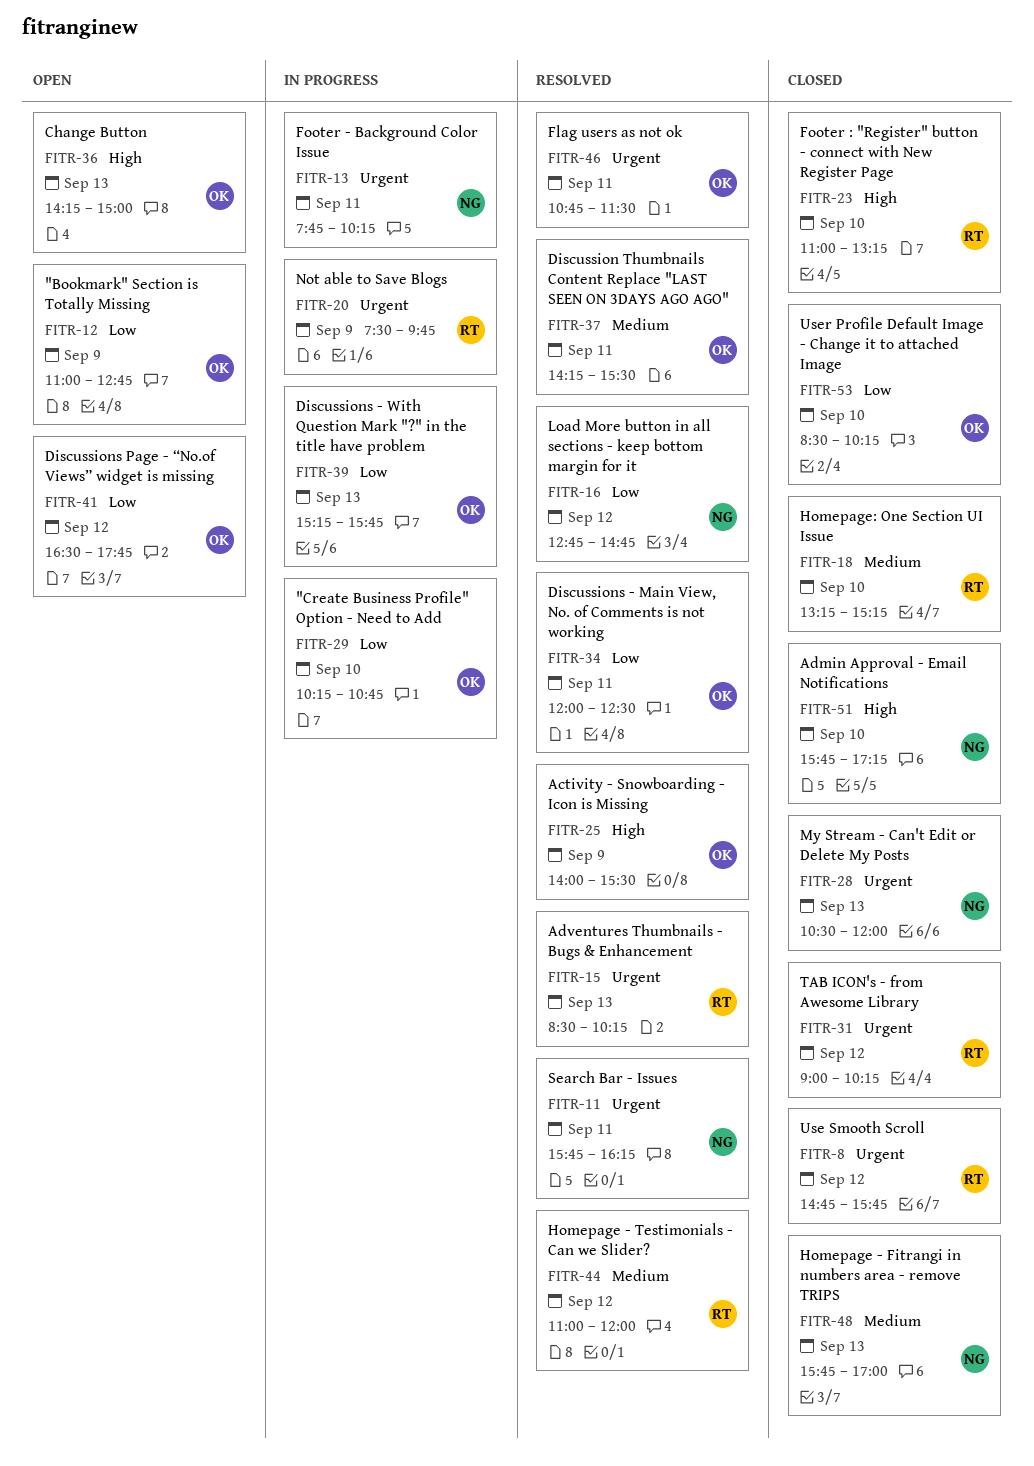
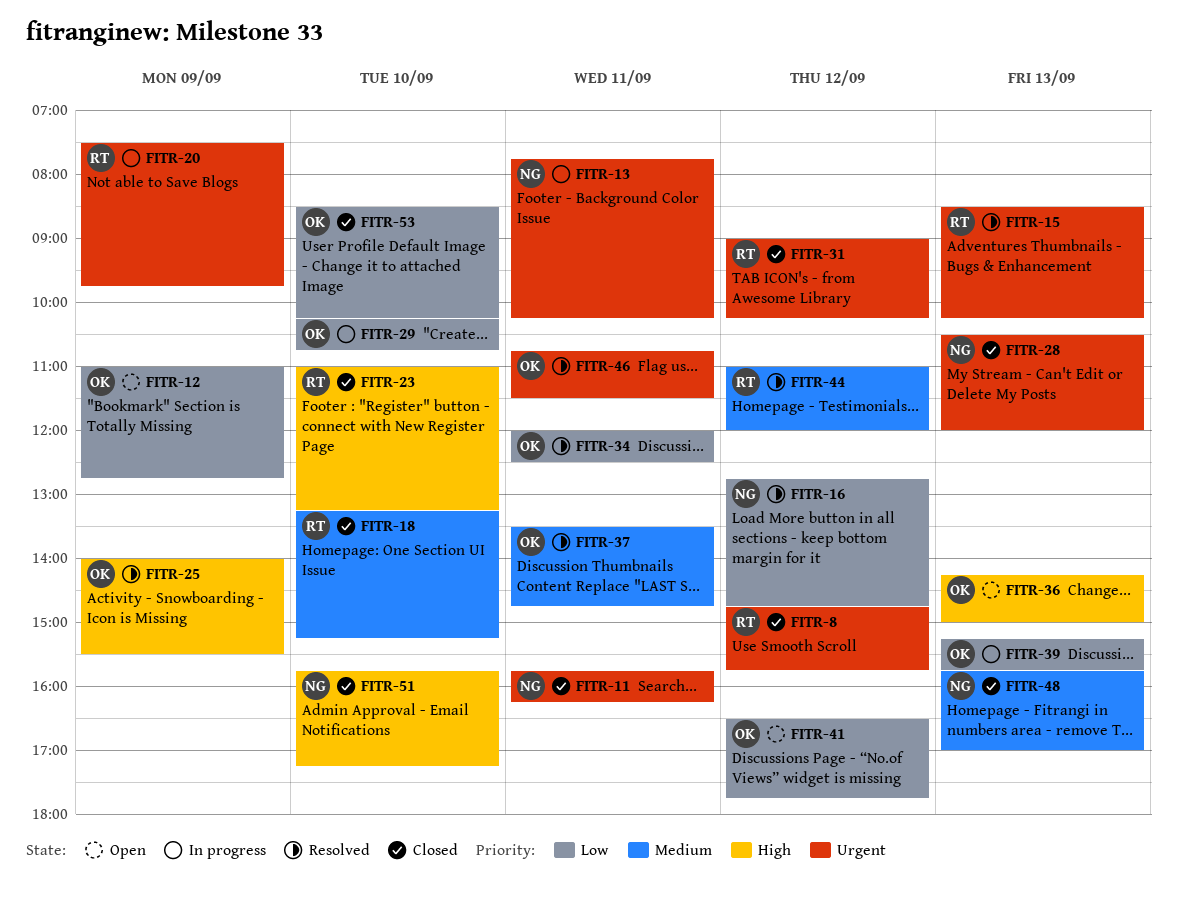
FITR-11, status: Resolved -> Closed
FITR-37, begins: 14:15 -> 13:30
FITR-37, ends: 15:30 -> 14:45

